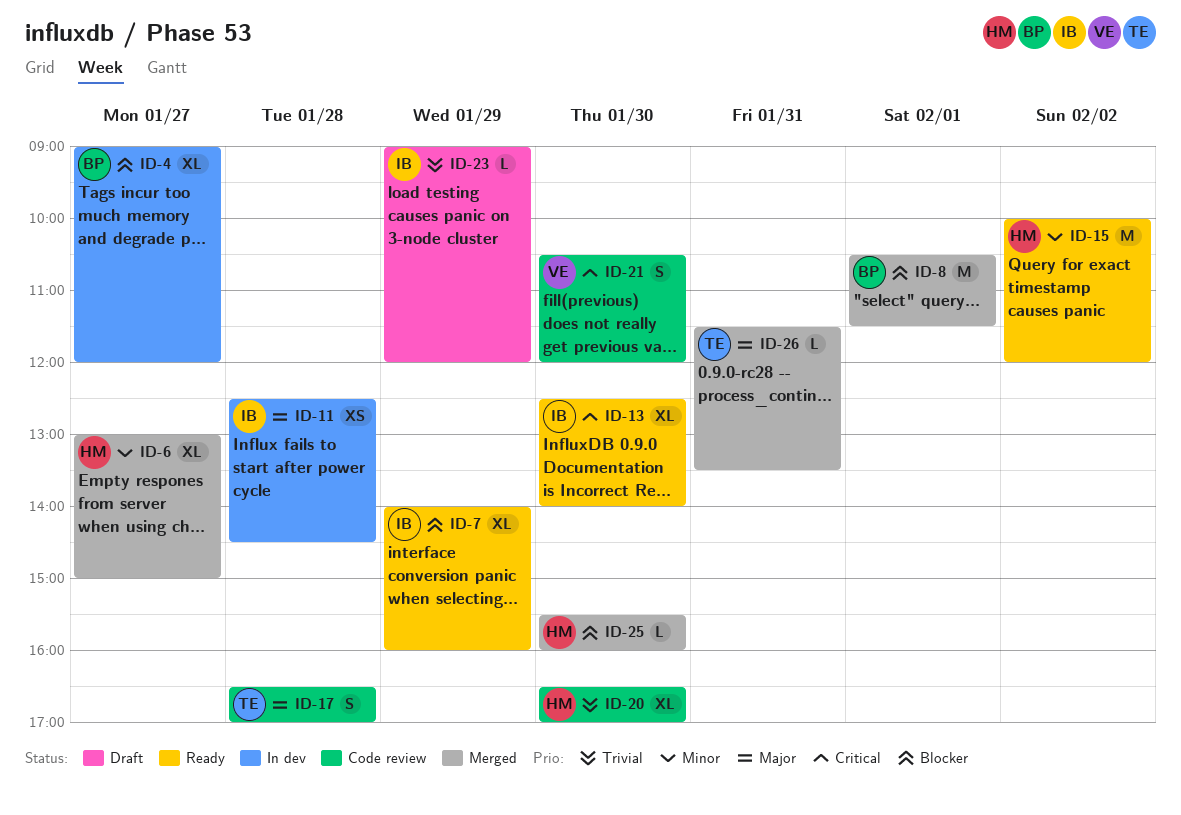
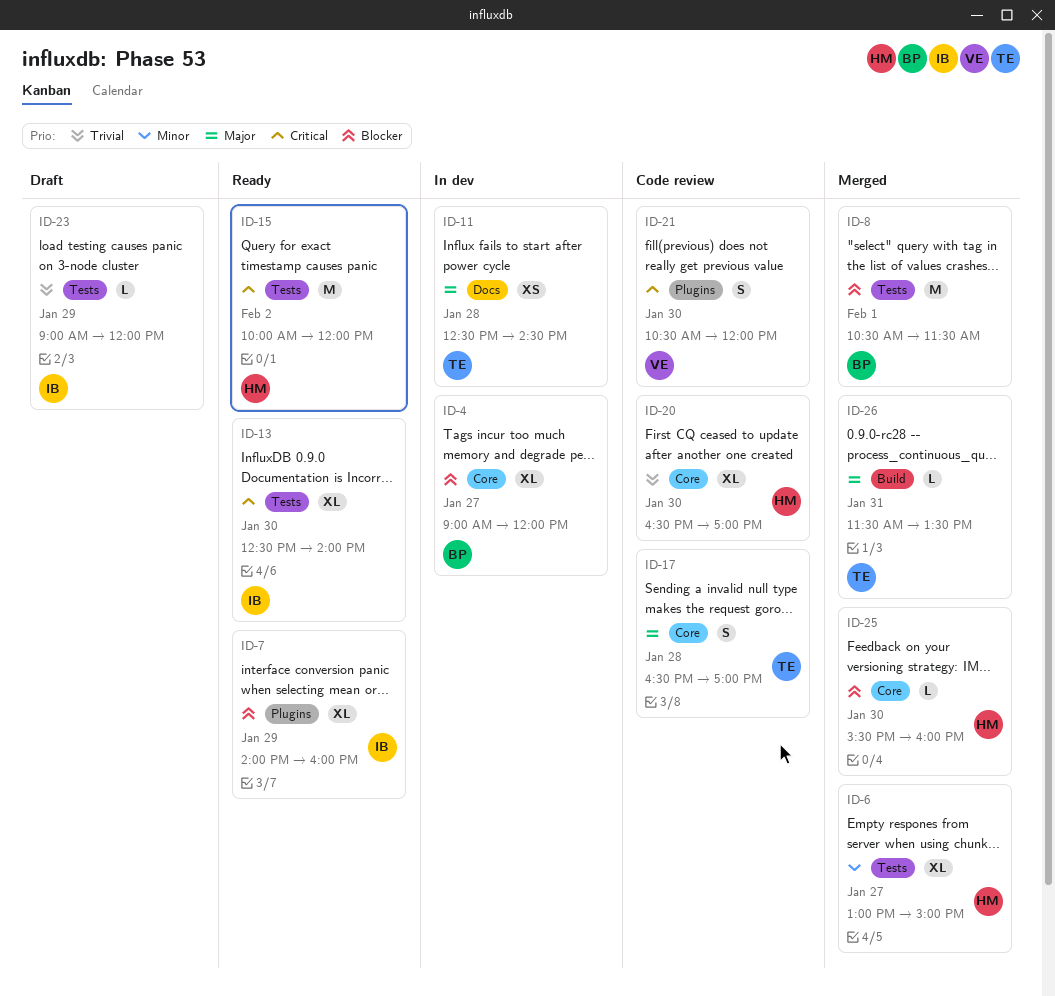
ID-11, owner: IB -> TE
ID-15, priority: Minor -> Critical

